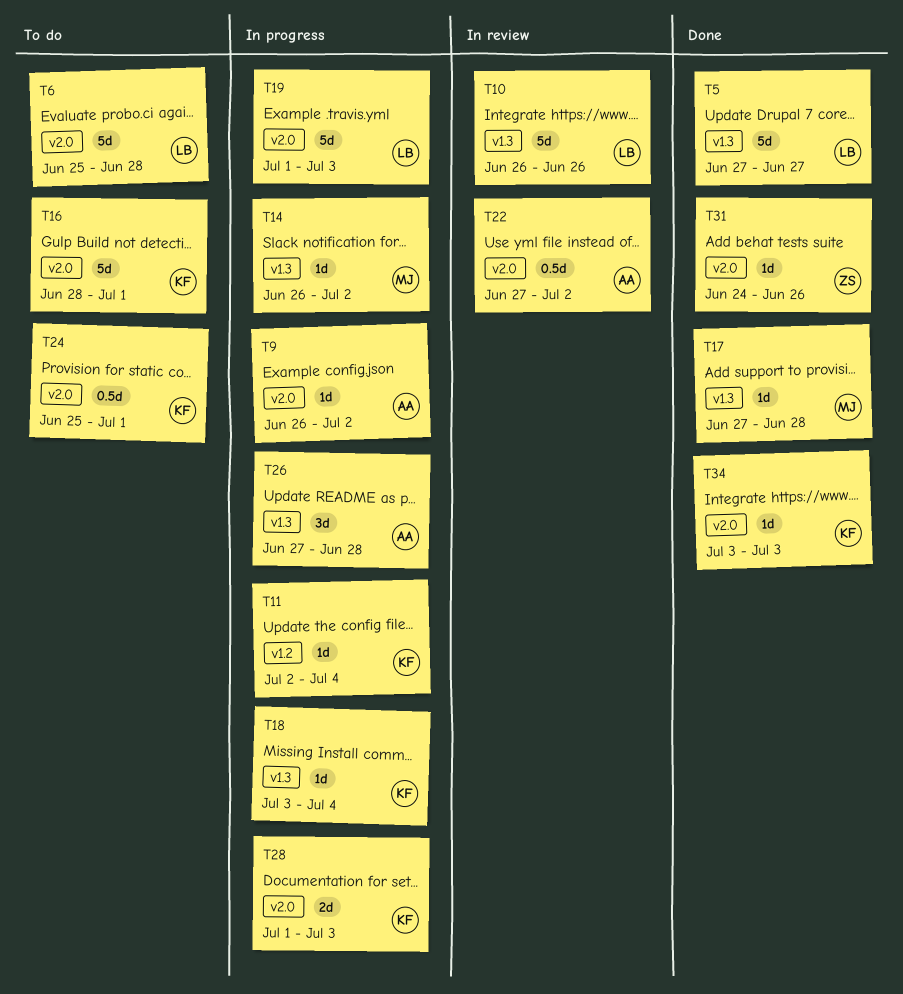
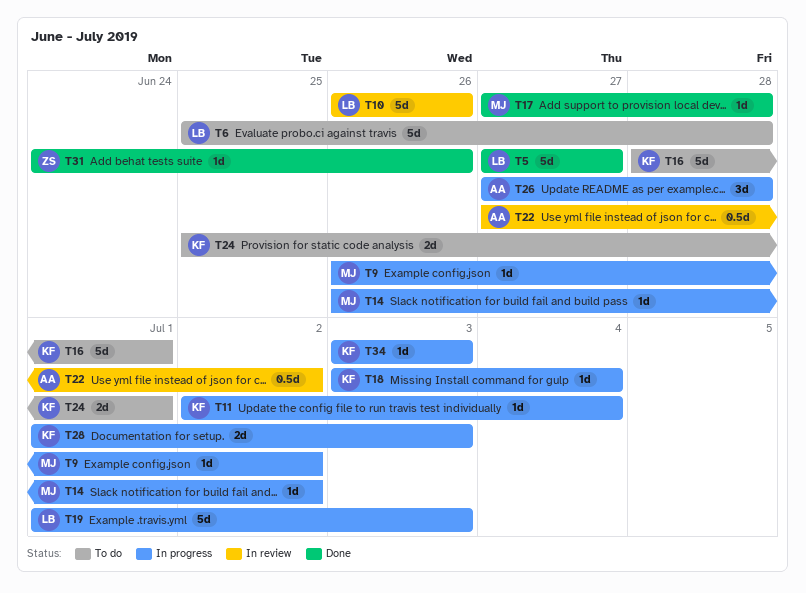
T9, owner: AA -> MJ
T24, estimate: 0.5d -> 2d
T34, status: Done -> In progress

